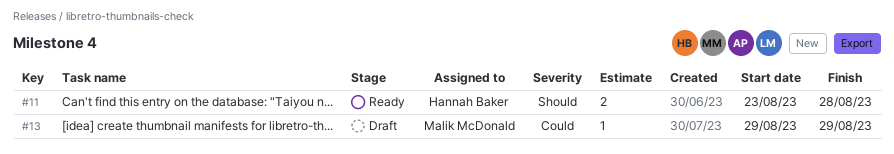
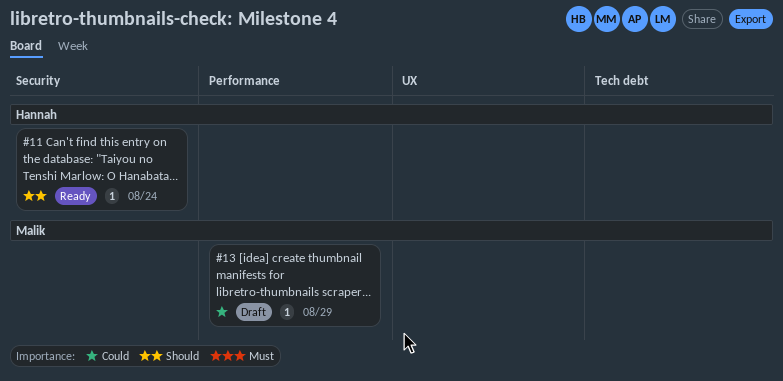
#11, estimate: 2 -> 1
#11, due: Aug 28 -> Aug 24

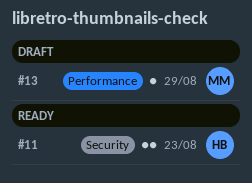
#11, estimate: 1 -> 2
#11, due: Aug 24 -> Aug 23

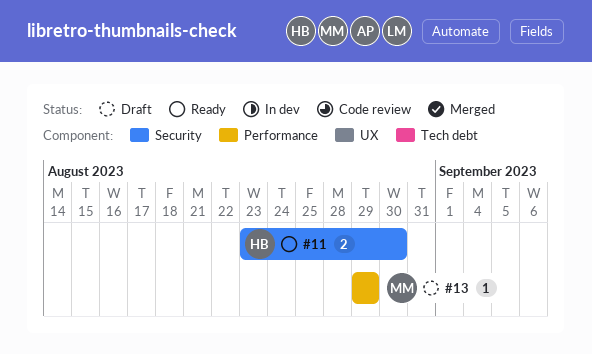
#11, due: Aug 23 -> Aug 30

